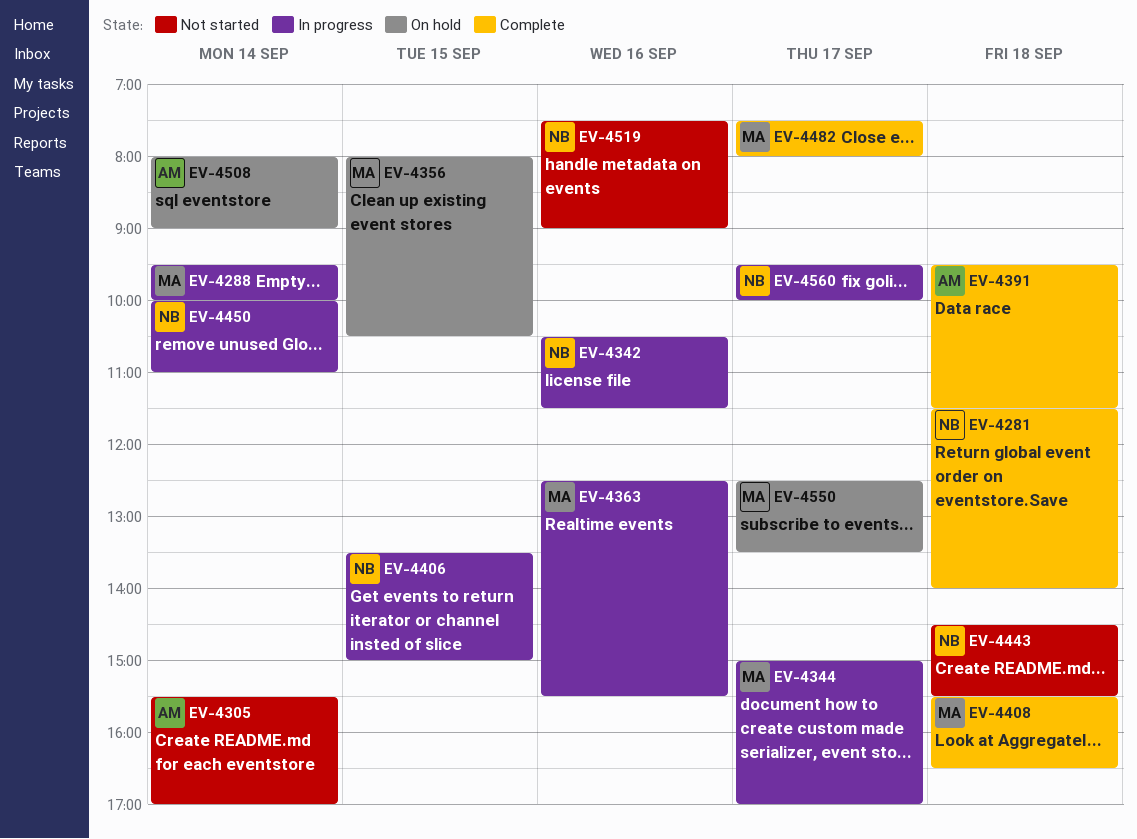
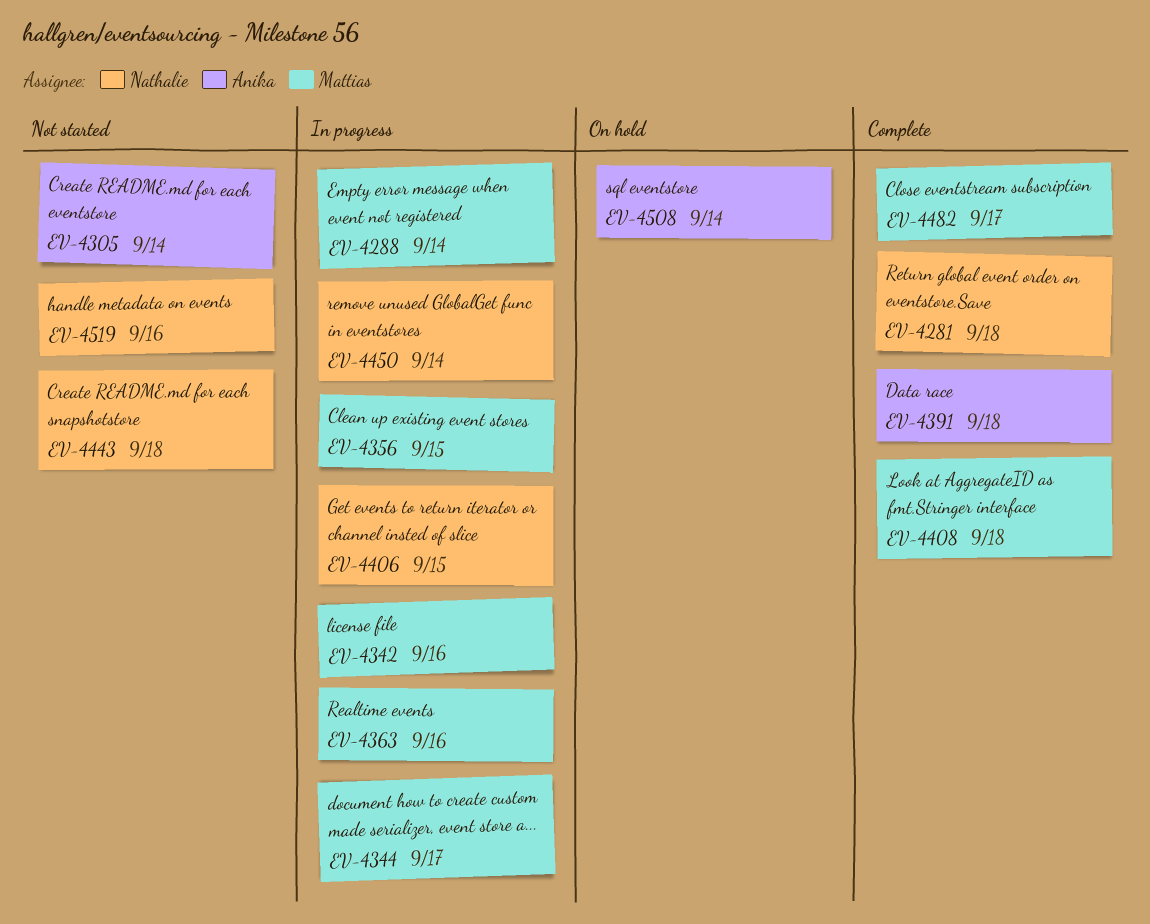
EV-4342, owner: Nathalie -> Mattias
EV-4356, status: On hold -> In progress
EV-4550: present -> none
EV-4560: present -> none

